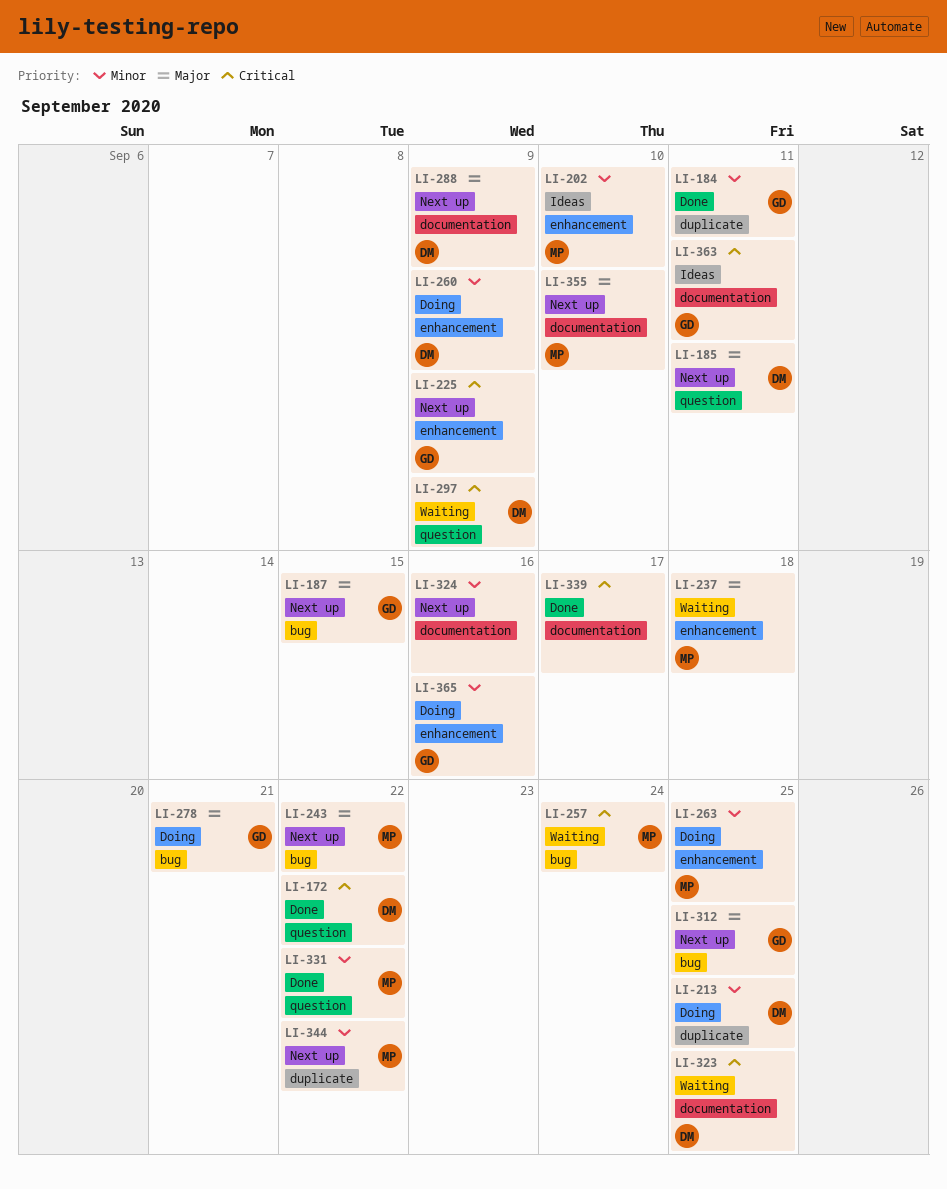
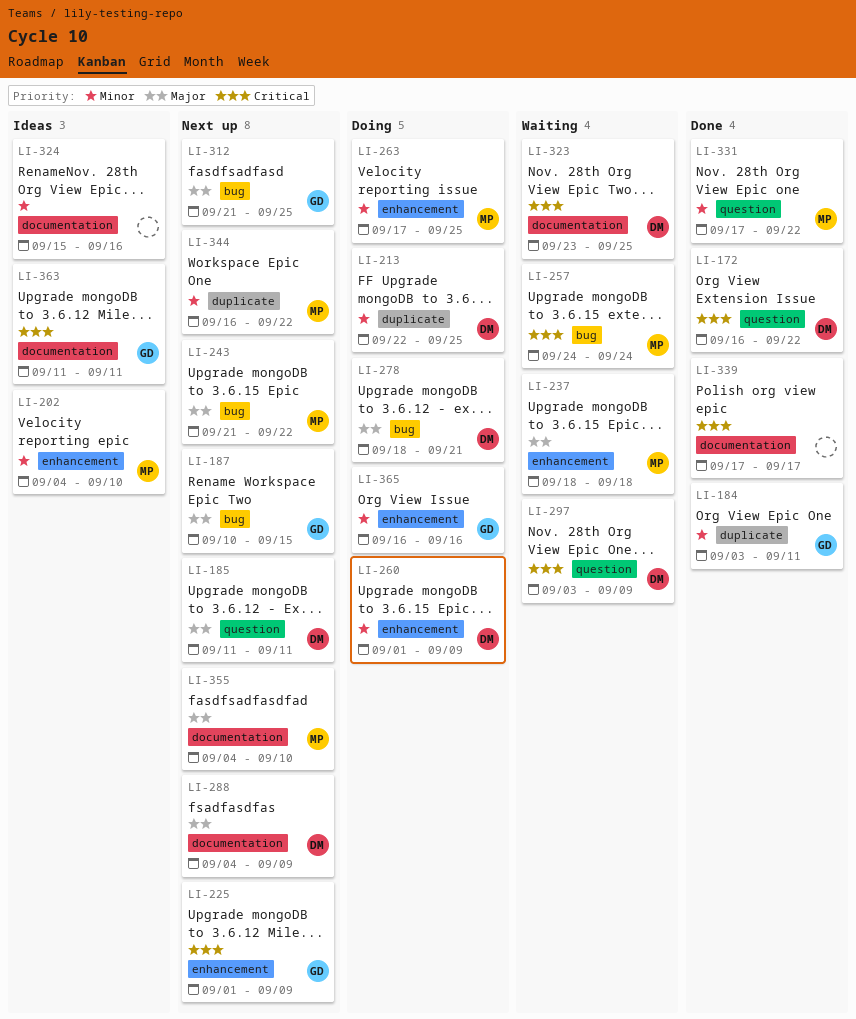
LI-278, owner: GD -> DM
LI-324, status: Next up -> Ideas

